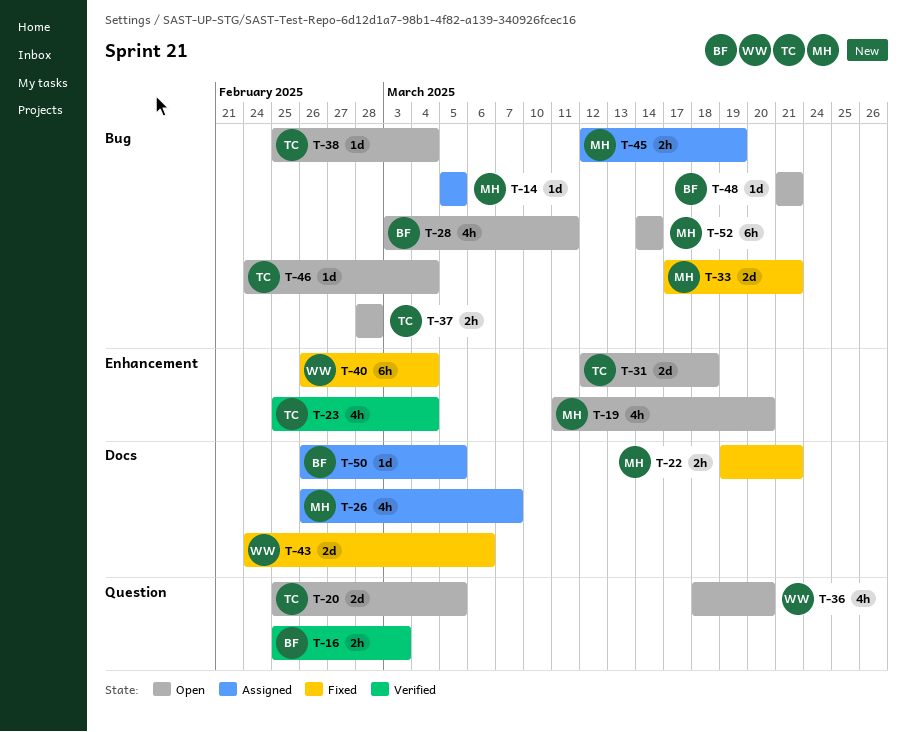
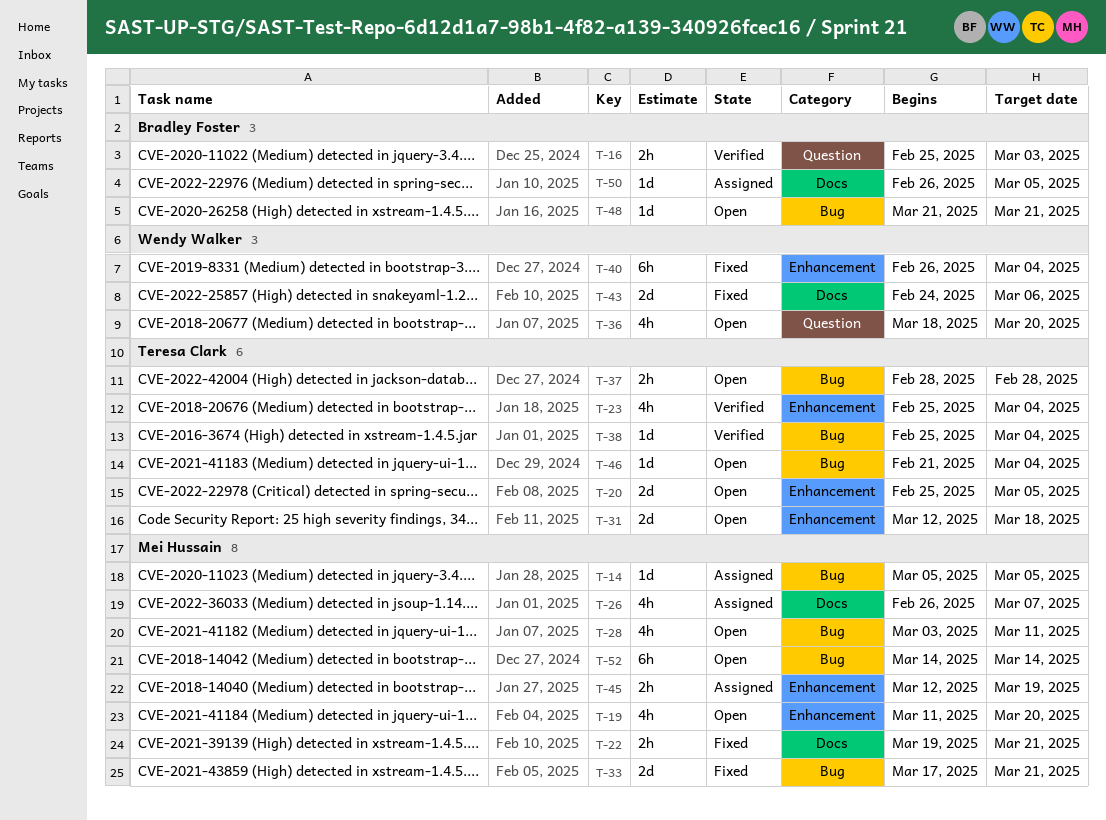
T-20, label: Question -> Enhancement
T-28, owner: Bradley Foster -> Mei Hussain
T-38, status: Open -> Verified
T-45, label: Bug -> Enhancement
T-46, start: Feb 24 -> Feb 21

